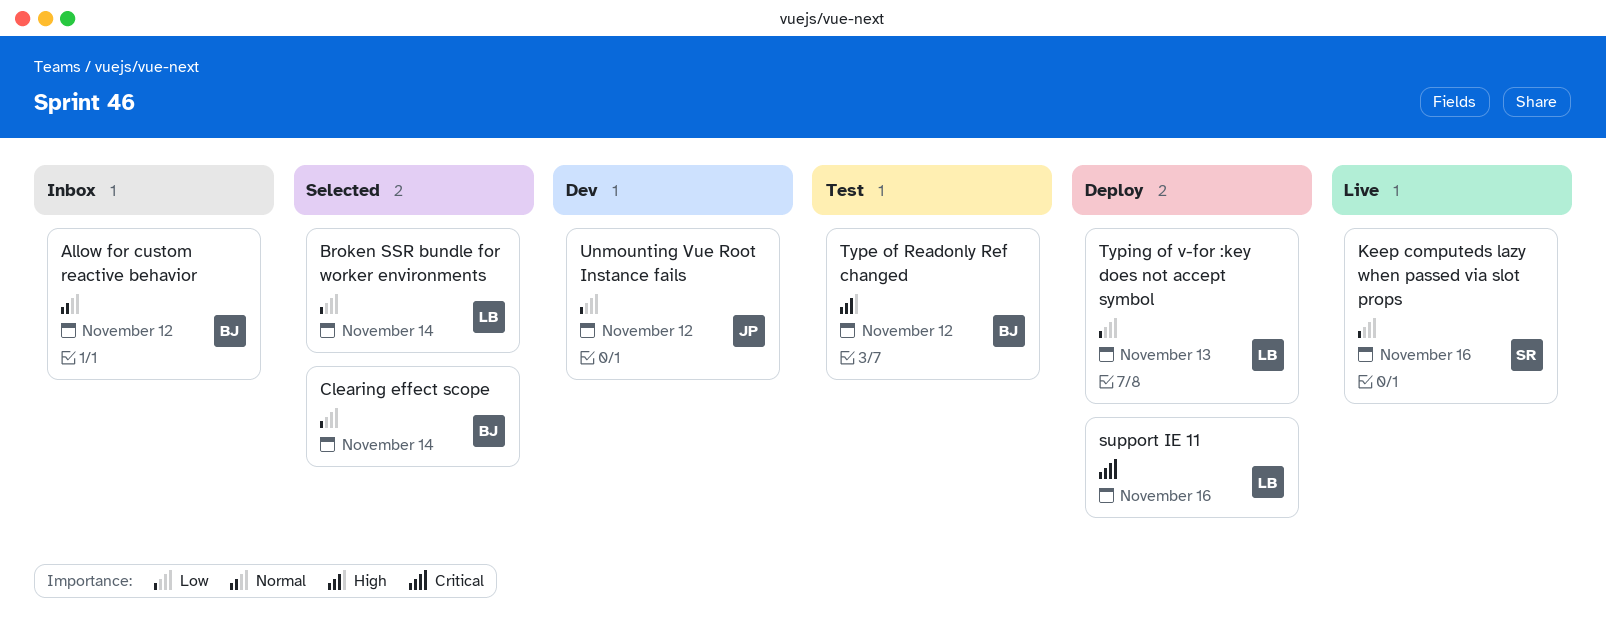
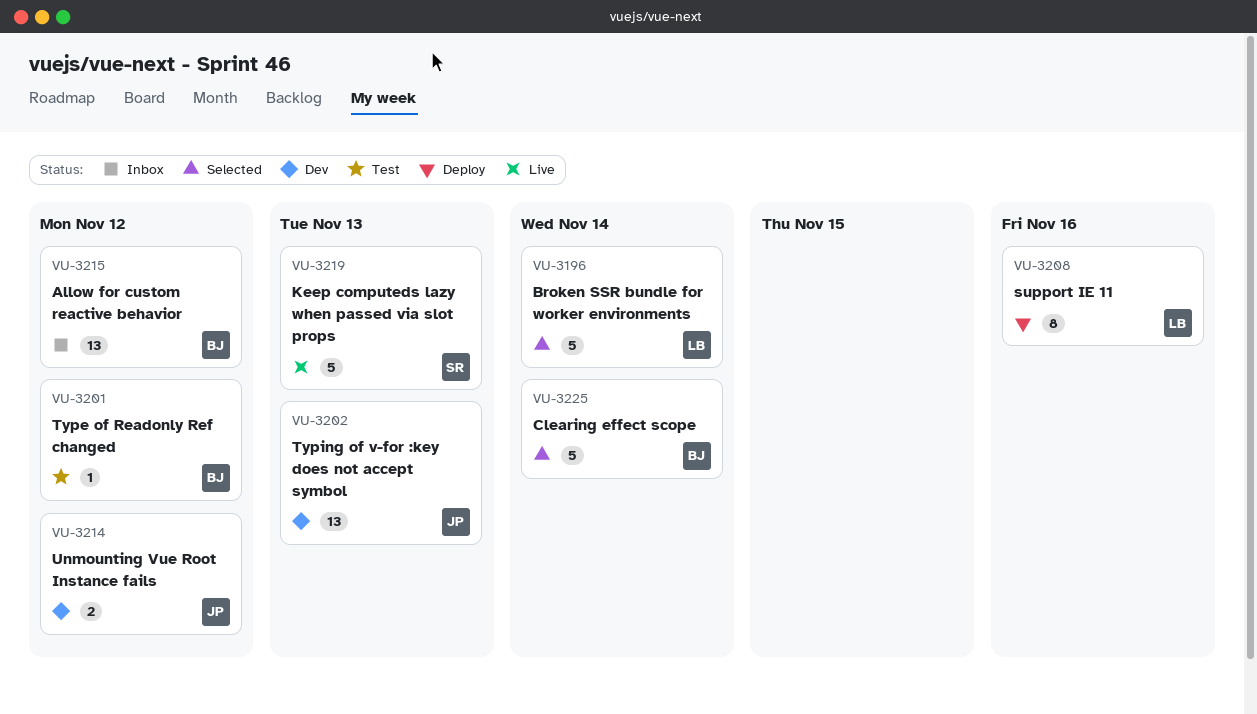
Keep computeds lazy when passed via slot props, due: Nov 16 -> Nov 13
Typing of v-for :key does not accept symbol, status: Deploy -> Dev
Typing of v-for :key does not accept symbol, owner: LB -> JP

